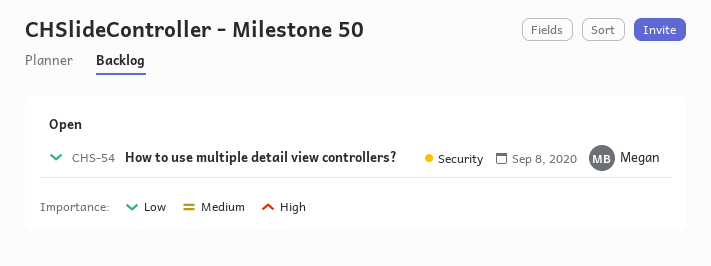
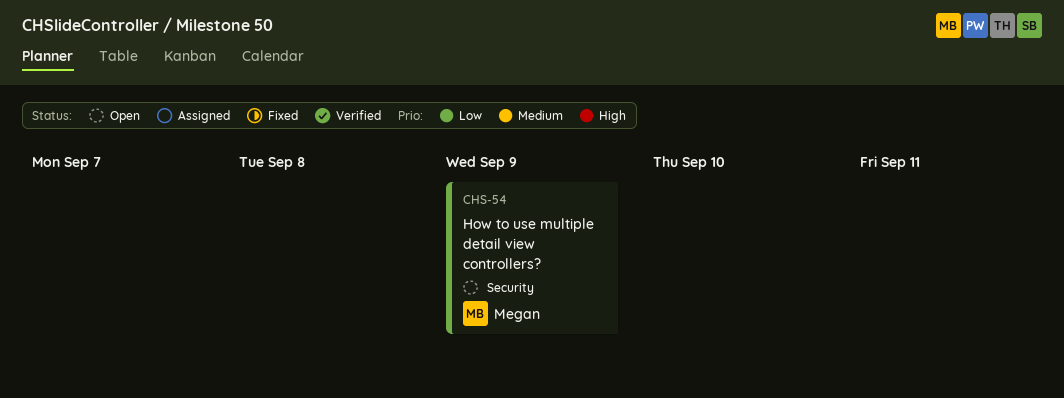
CHS-54, due: Sep 8 -> Sep 9

